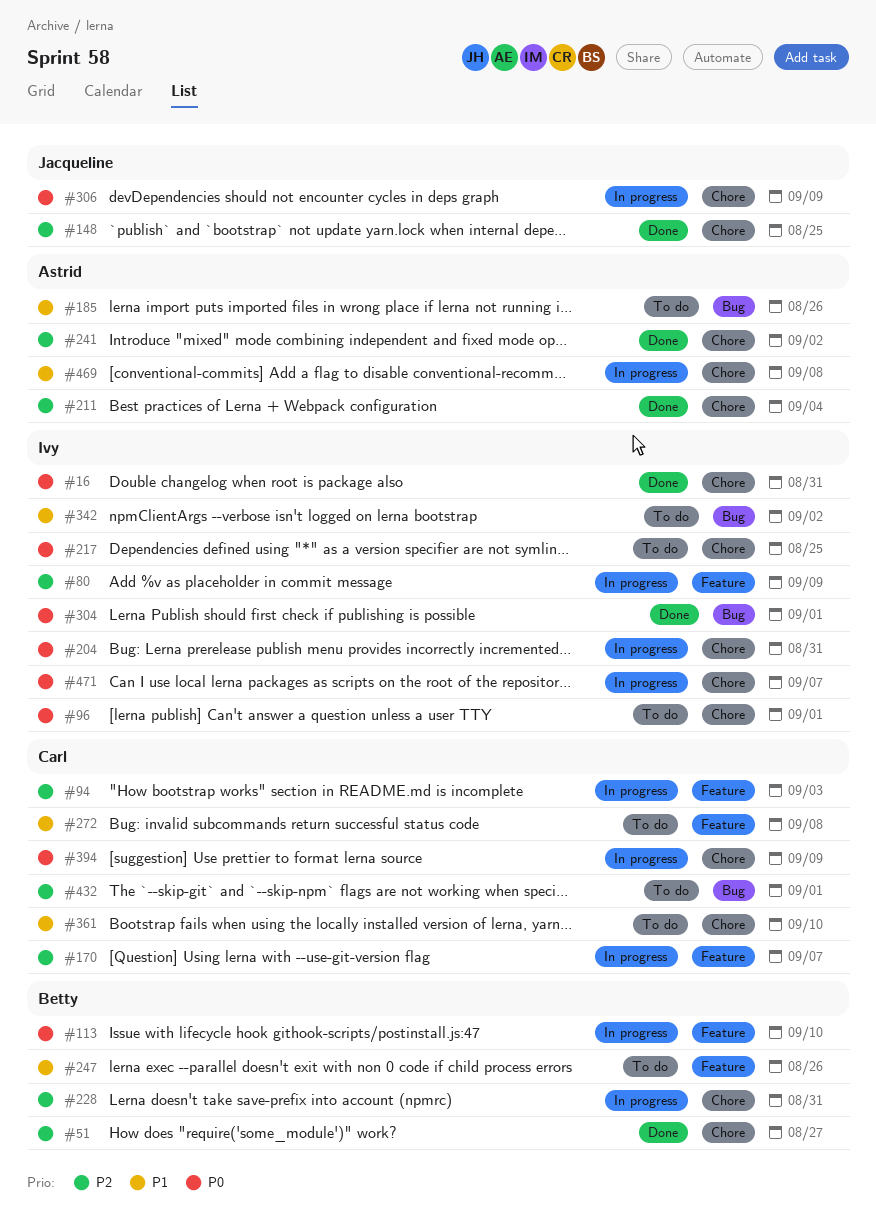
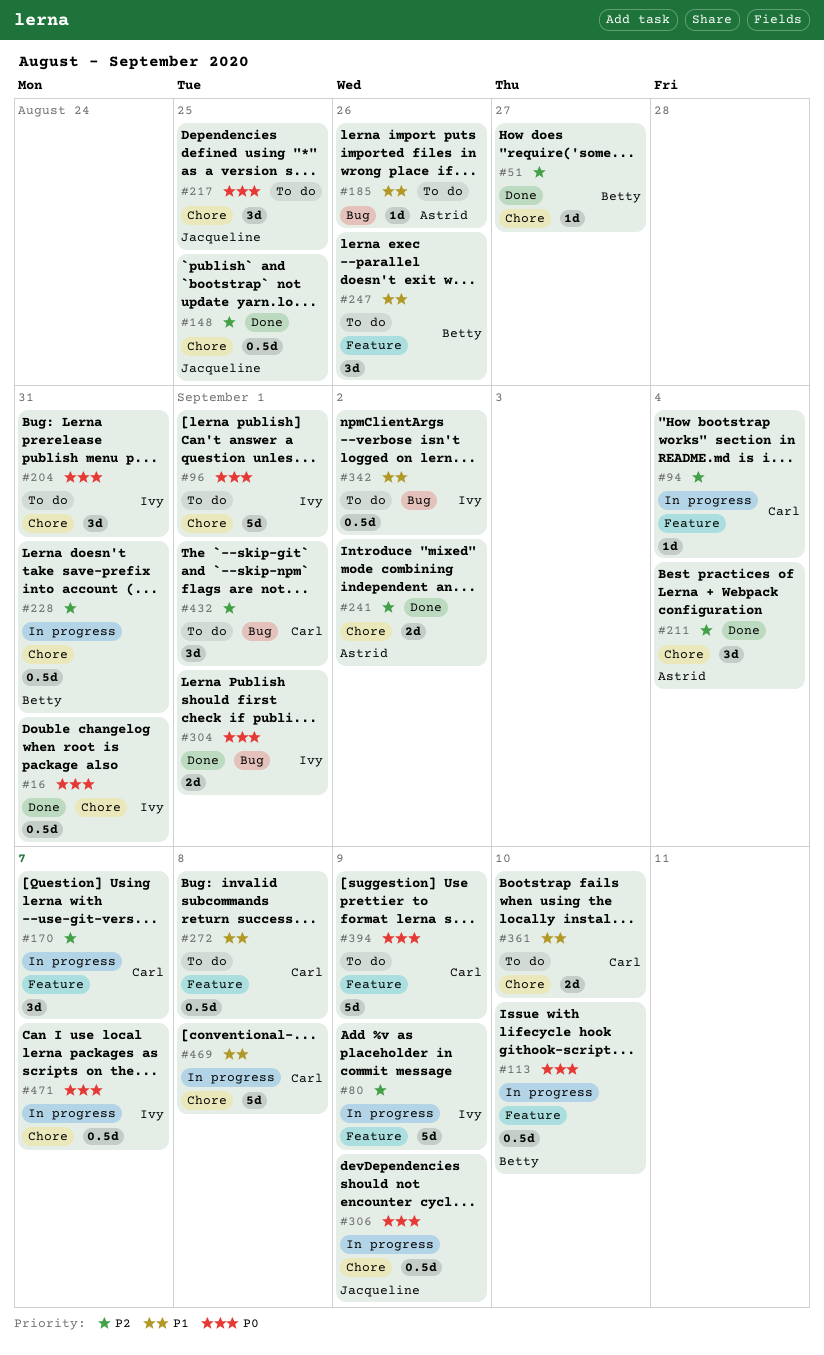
#94, due: Sep 3 -> Sep 4
#204, status: In progress -> To do
#217, owner: Ivy -> Jacqueline
#394, status: In progress -> To do
#394, label: Chore -> Feature
#469, owner: Astrid -> Carl

